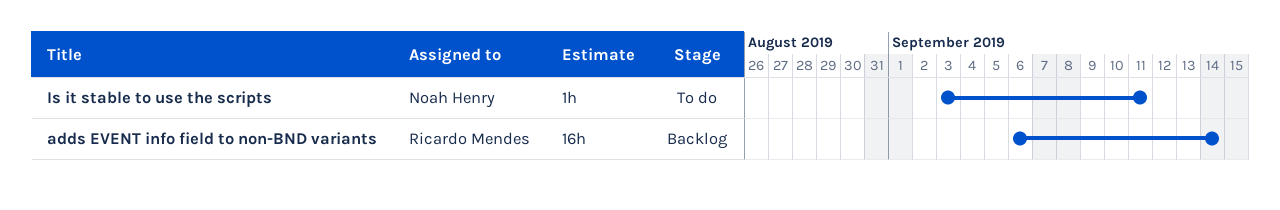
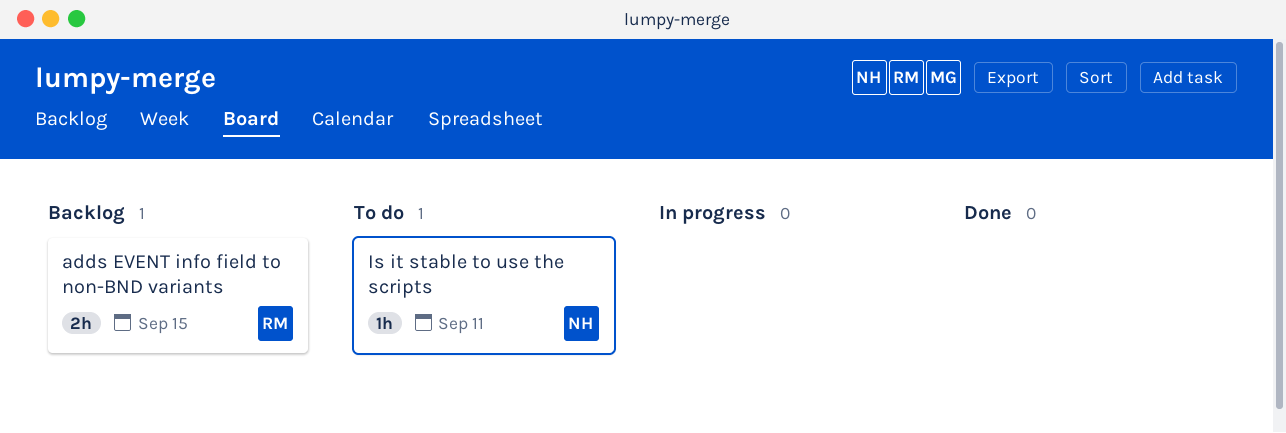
adds EVENT info field to non-BND variants, estimate: 16h -> 2h
adds EVENT info field to non-BND variants, due: Sep 14 -> Sep 15

